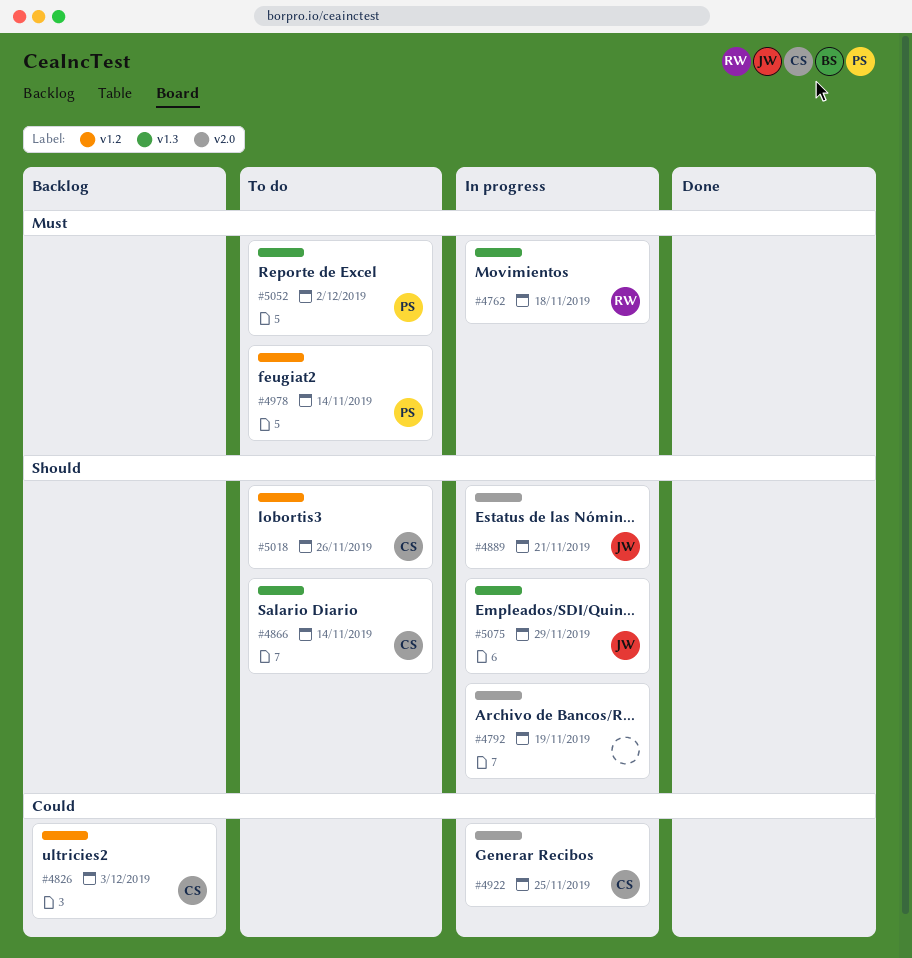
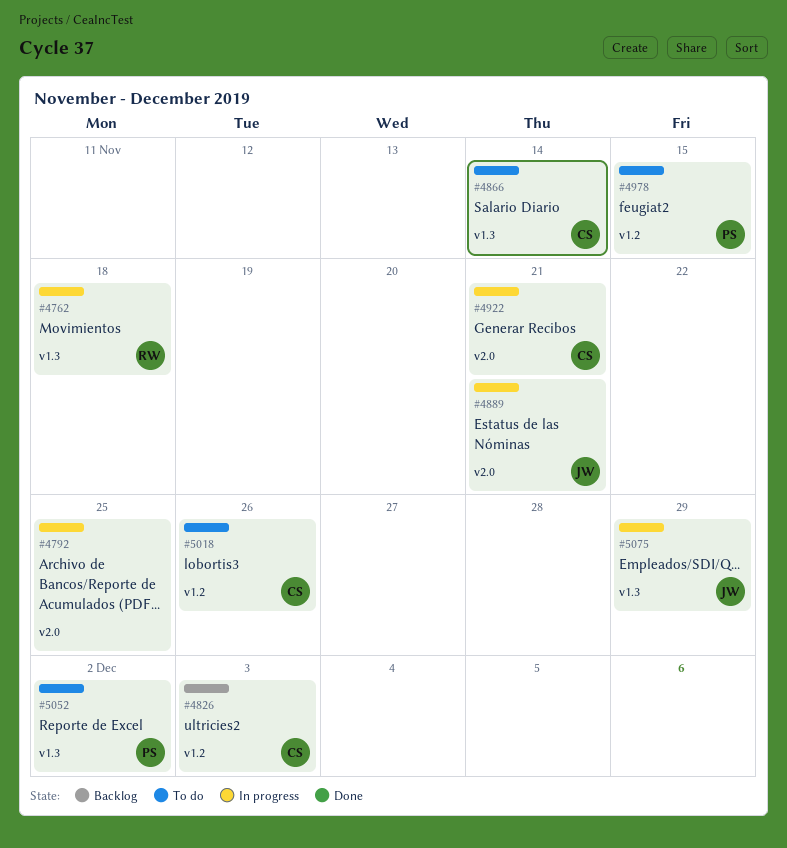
#4792, due: Nov 19 -> Nov 25
#4922, due: Nov 25 -> Nov 21
#4978, due: Nov 14 -> Nov 15

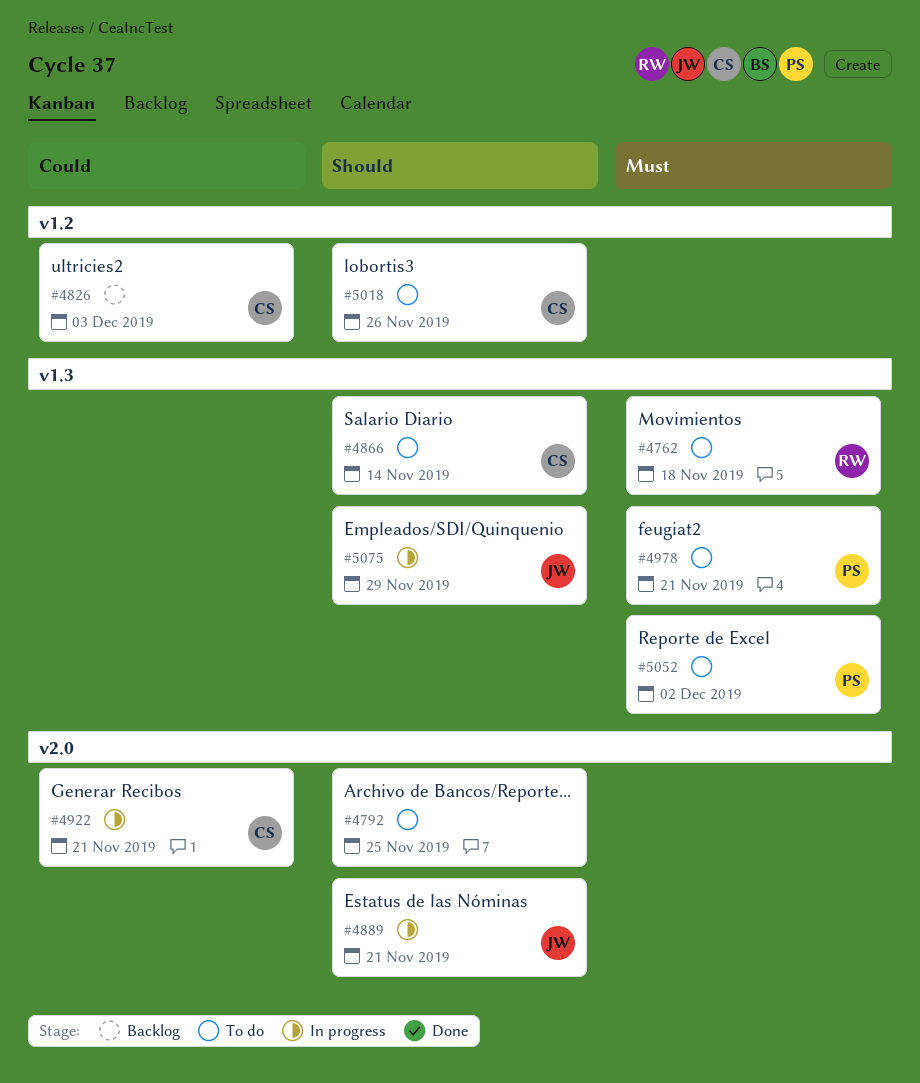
#4762, status: In progress -> To do
#4792, status: In progress -> To do
#4978, label: v1.2 -> v1.3
#4978, due: Nov 15 -> Nov 21

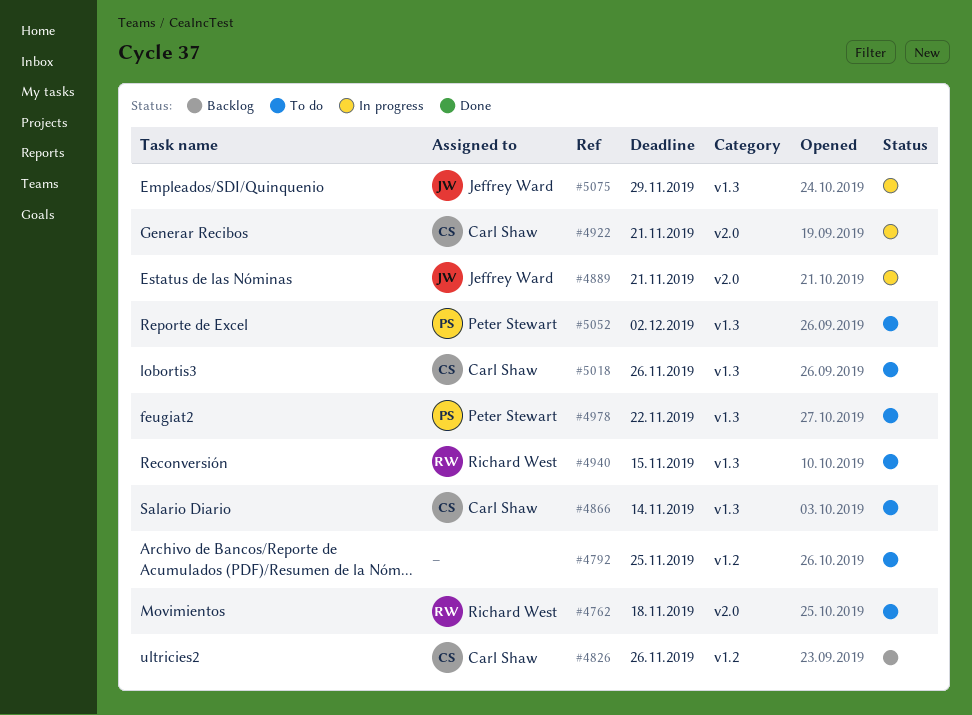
#4762, label: v1.3 -> v2.0
#4792, label: v2.0 -> v1.2
#4826, due: Dec 3 -> Nov 26
#4940: none -> present
#4978, due: Nov 21 -> Nov 22
#5018, label: v1.2 -> v1.3

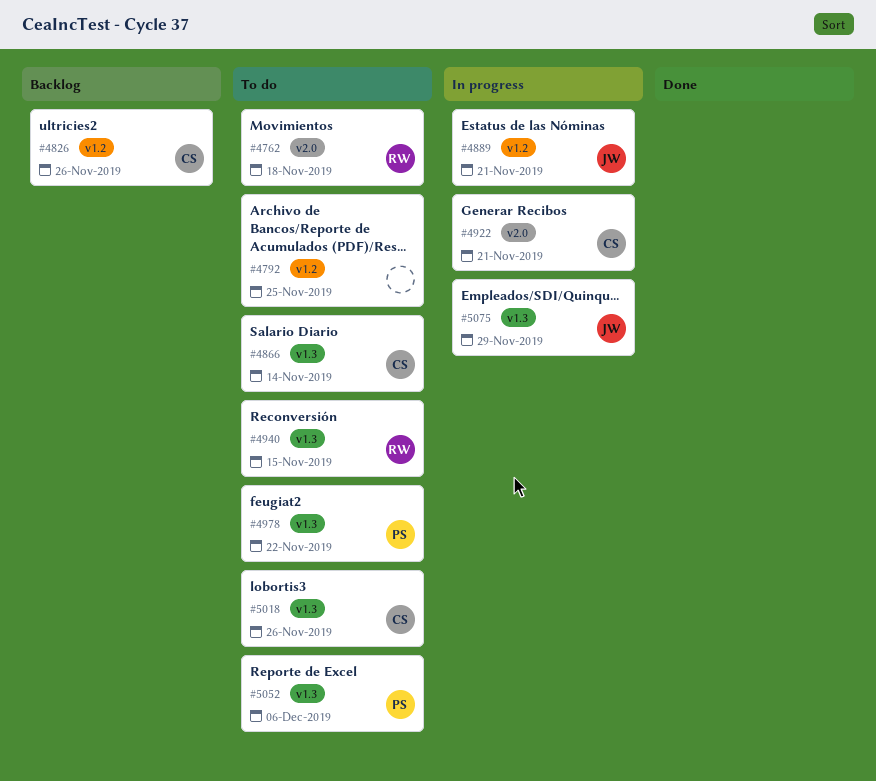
#4889, label: v2.0 -> v1.2
#5052, due: Dec 2 -> Dec 6

